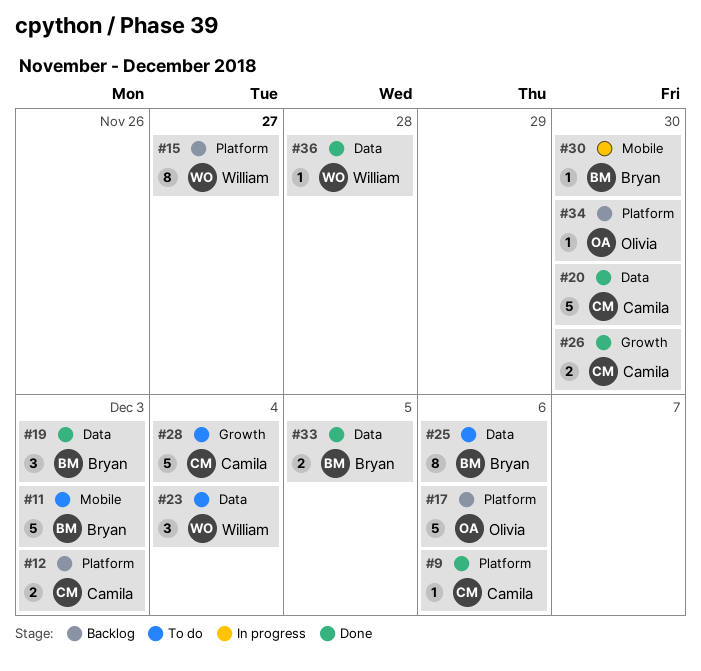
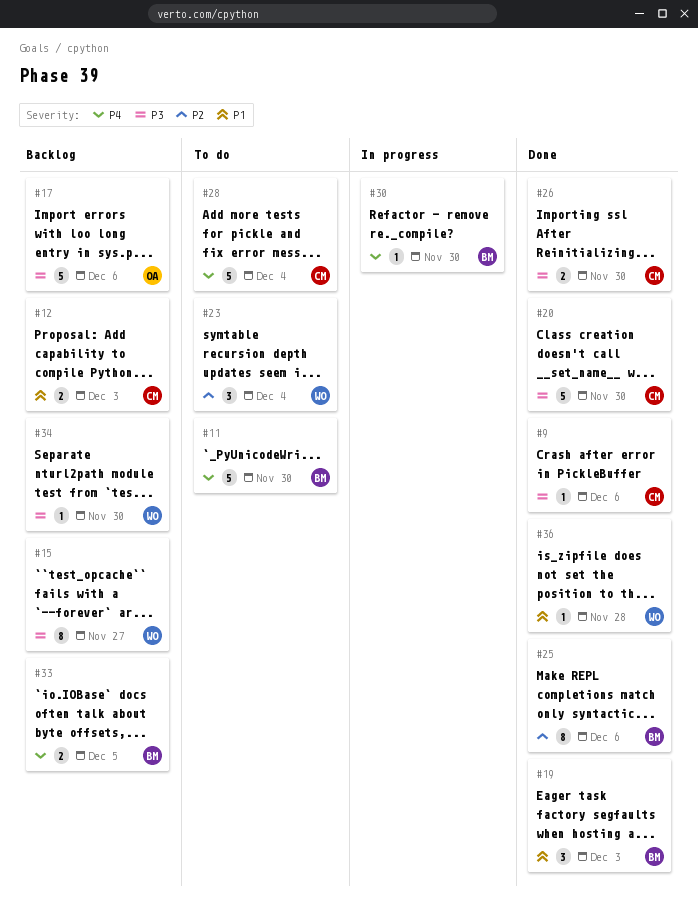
#11, due: Dec 3 -> Nov 30
#25, status: To do -> Done
#33, status: Done -> Backlog
#34, owner: Olivia -> William

